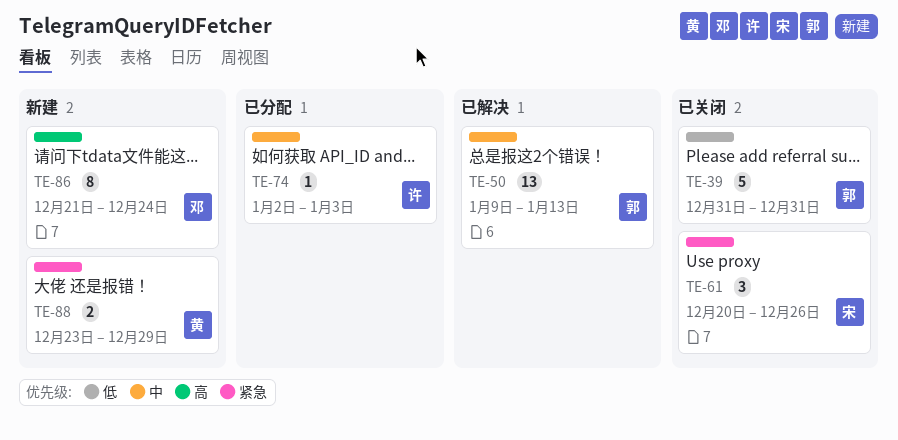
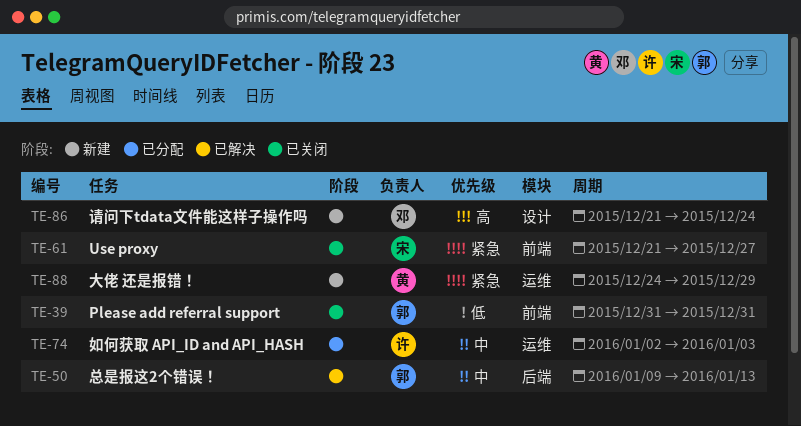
TE-61, start: Dec 20 -> Dec 21
TE-61, due: Dec 26 -> Dec 27
TE-88, start: Dec 23 -> Dec 24

